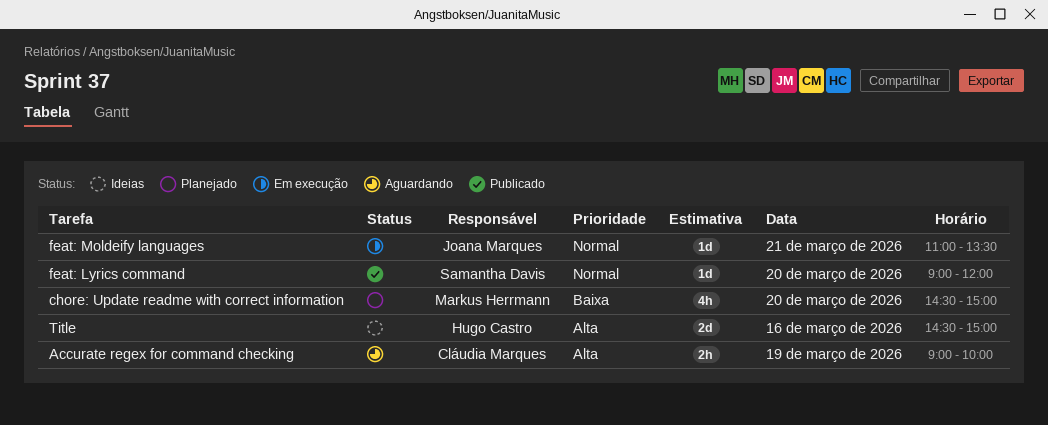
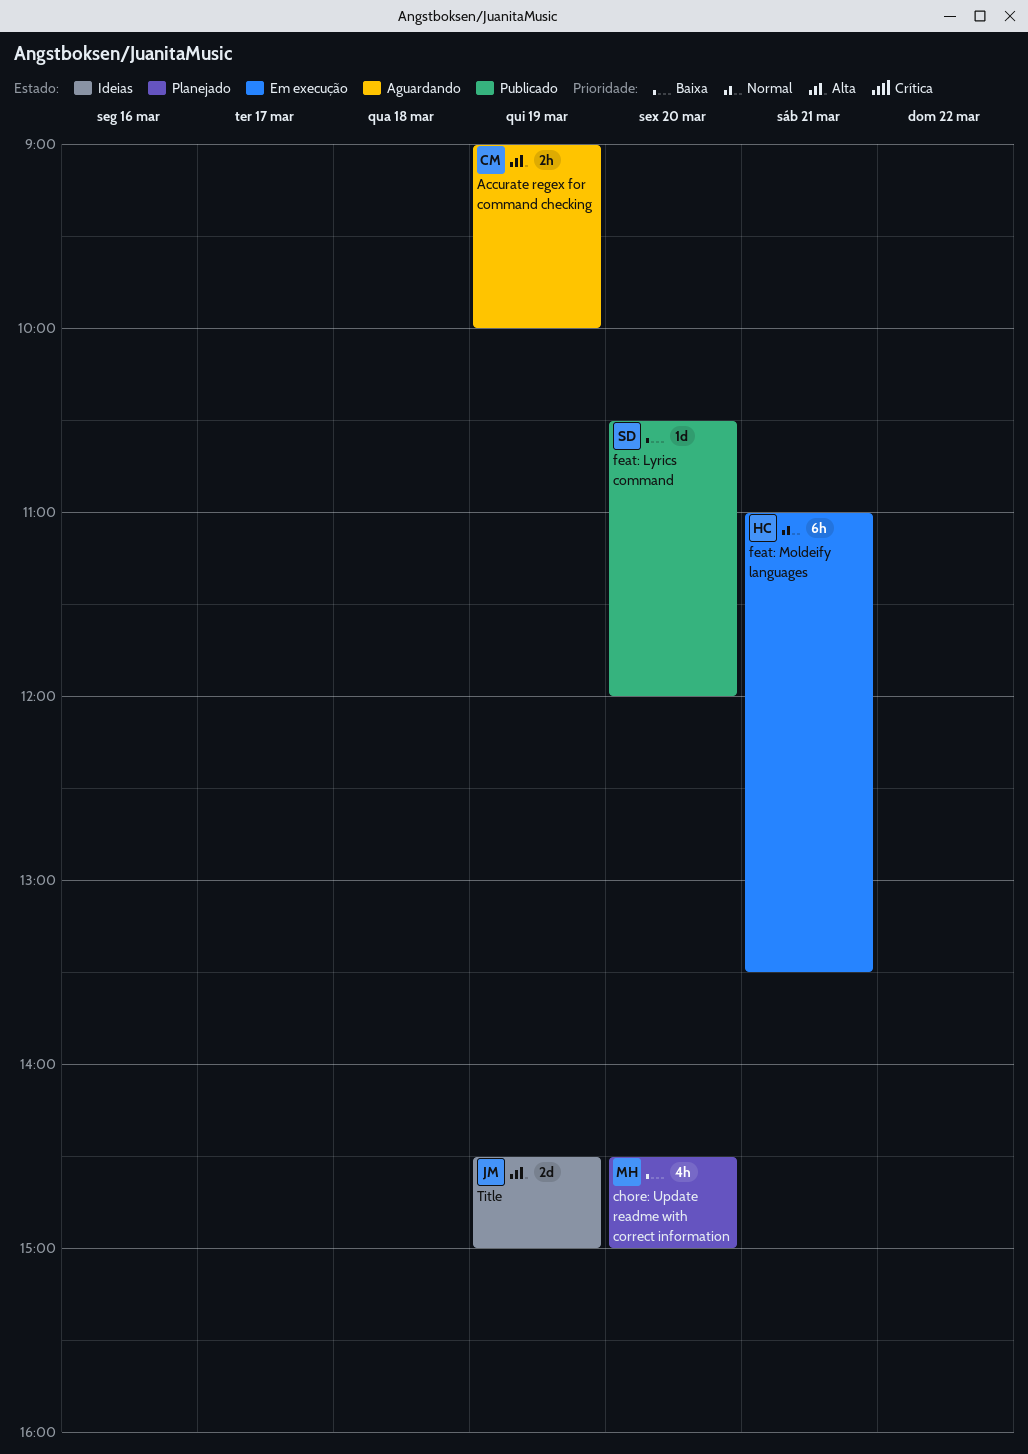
feat: Lyrics command, priority: Normal -> Baixa
feat: Lyrics command, begins: 09:00 -> 10:30
feat: Moldeify languages, owner: Joana Marques -> Hugo Castro
feat: Moldeify languages, estimate: 1d -> 6h
Title, owner: Hugo Castro -> Joana Marques
Title, day: Mar 16 -> Mar 19

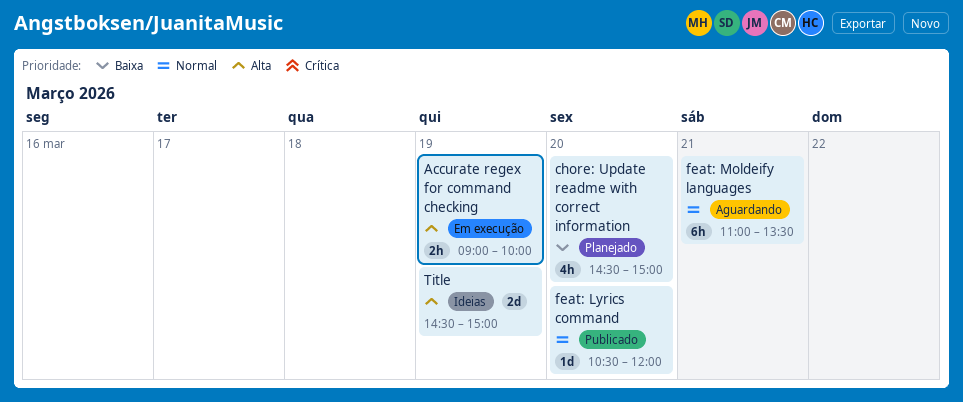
Accurate regex for command checking, status: Aguardando -> Em execução
feat: Lyrics command, priority: Baixa -> Normal
feat: Moldeify languages, status: Em execução -> Aguardando

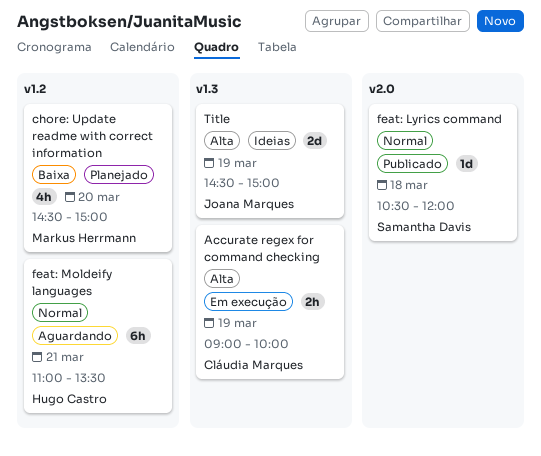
feat: Lyrics command, day: Mar 20 -> Mar 18

